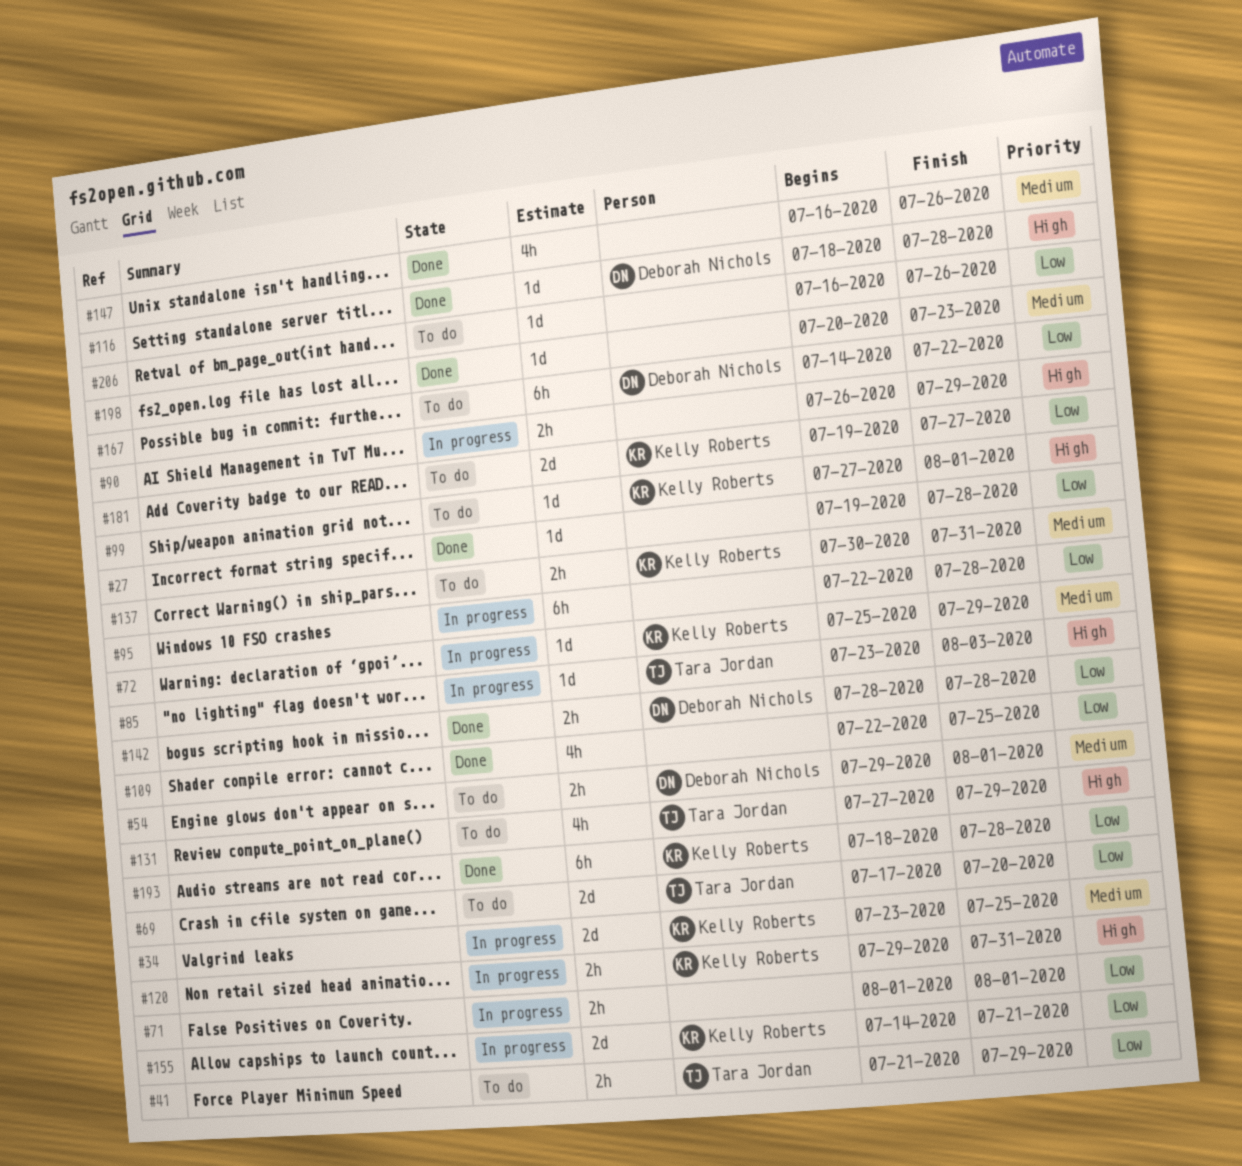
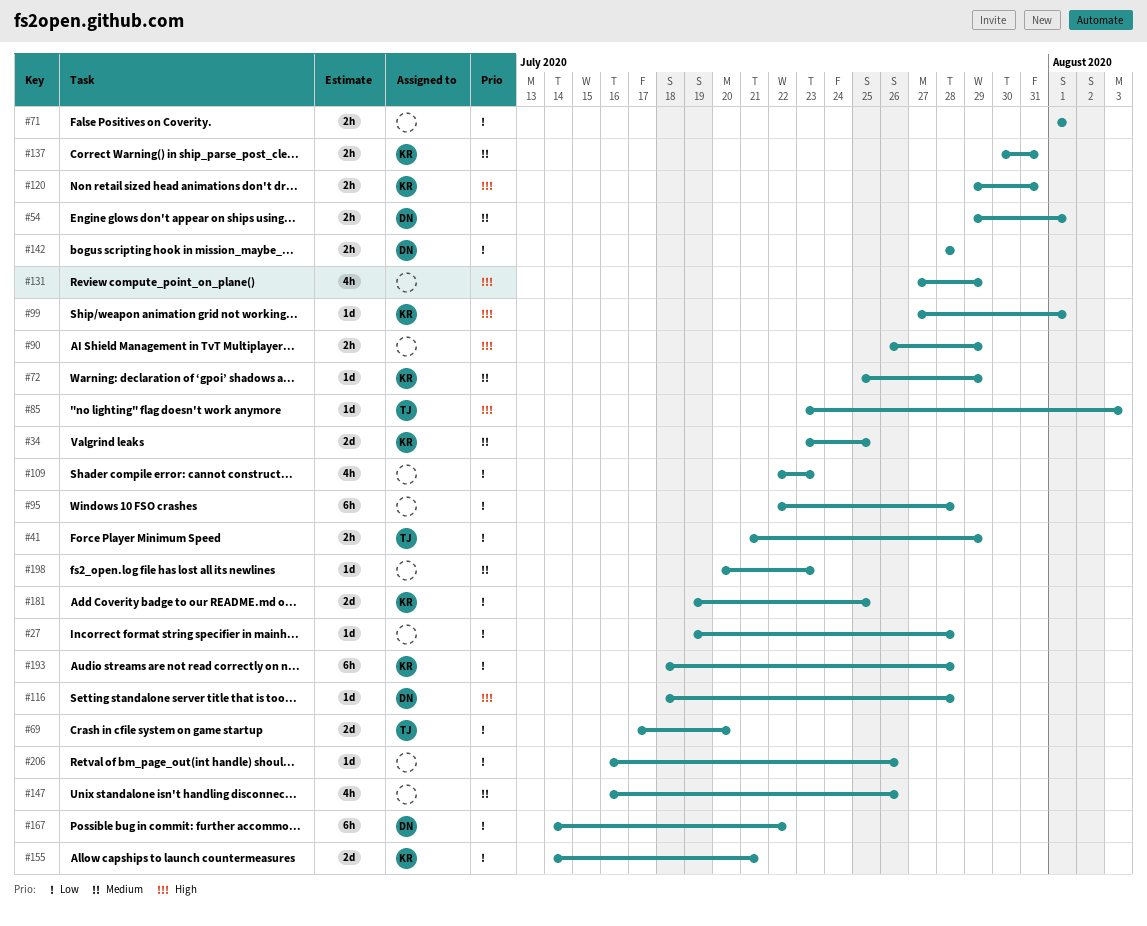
#109, due: Jul 25 -> Jul 23
#131, owner: Tara Jordan -> none
#181, due: Jul 27 -> Jul 25

